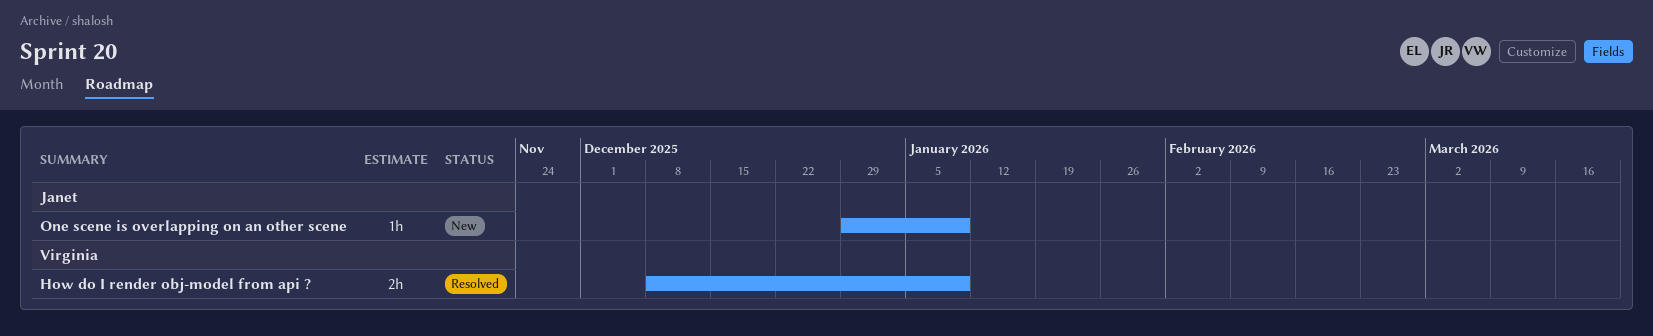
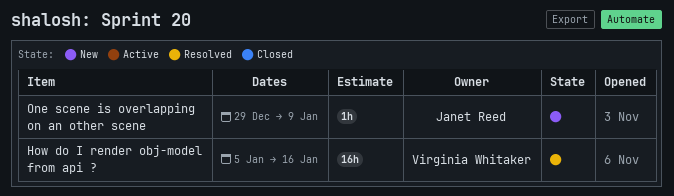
How do I render obj-model from api ?, estimate: 2h -> 16h
How do I render obj-model from api ?, start: Dec 8 -> Jan 5
How do I render obj-model from api ?, due: Jan 9 -> Jan 16

